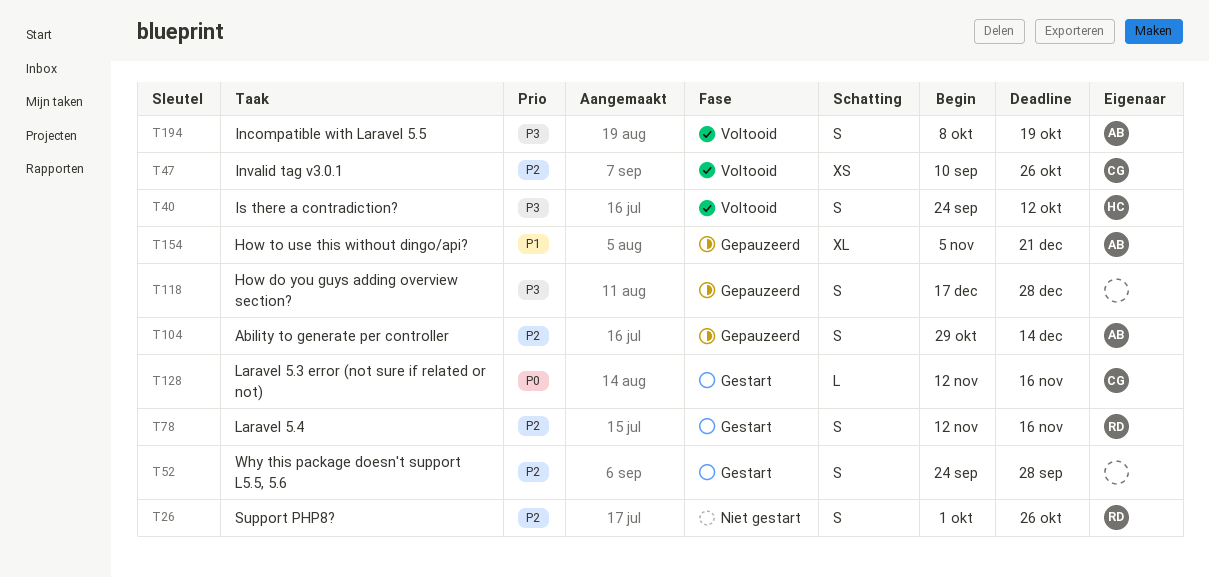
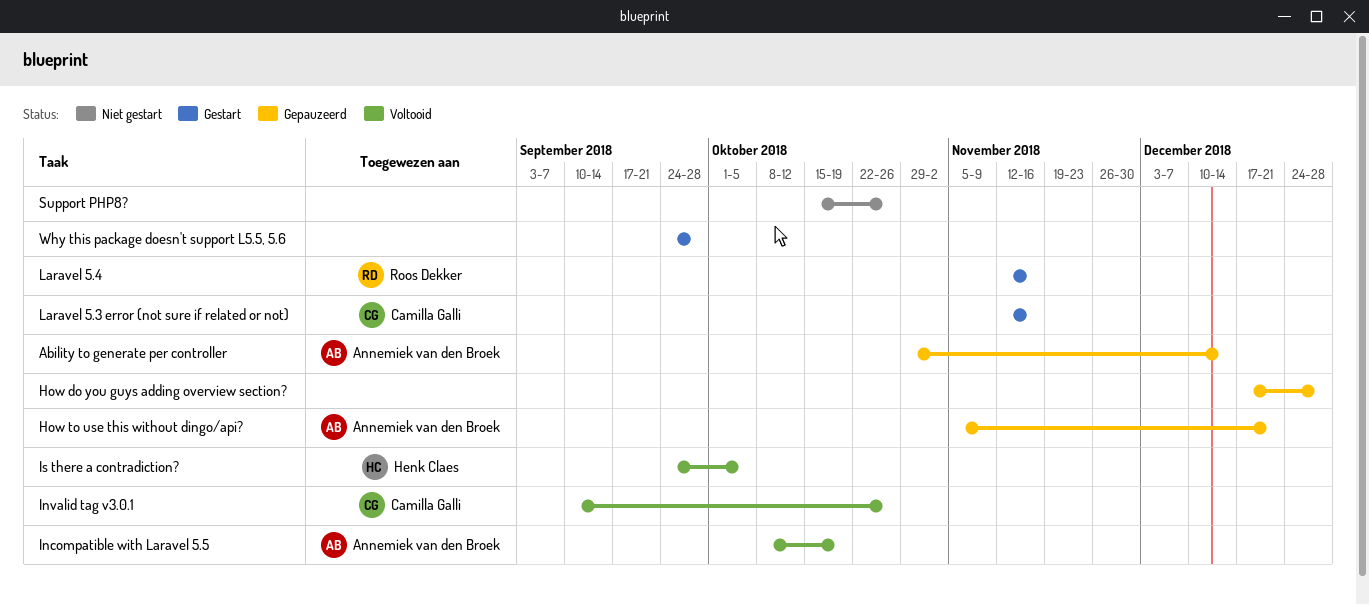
Is there a contradiction?, due: Oct 12 -> Oct 5
Support PHP8?, owner: Roos Dekker -> none
Support PHP8?, start: Oct 1 -> Oct 15

